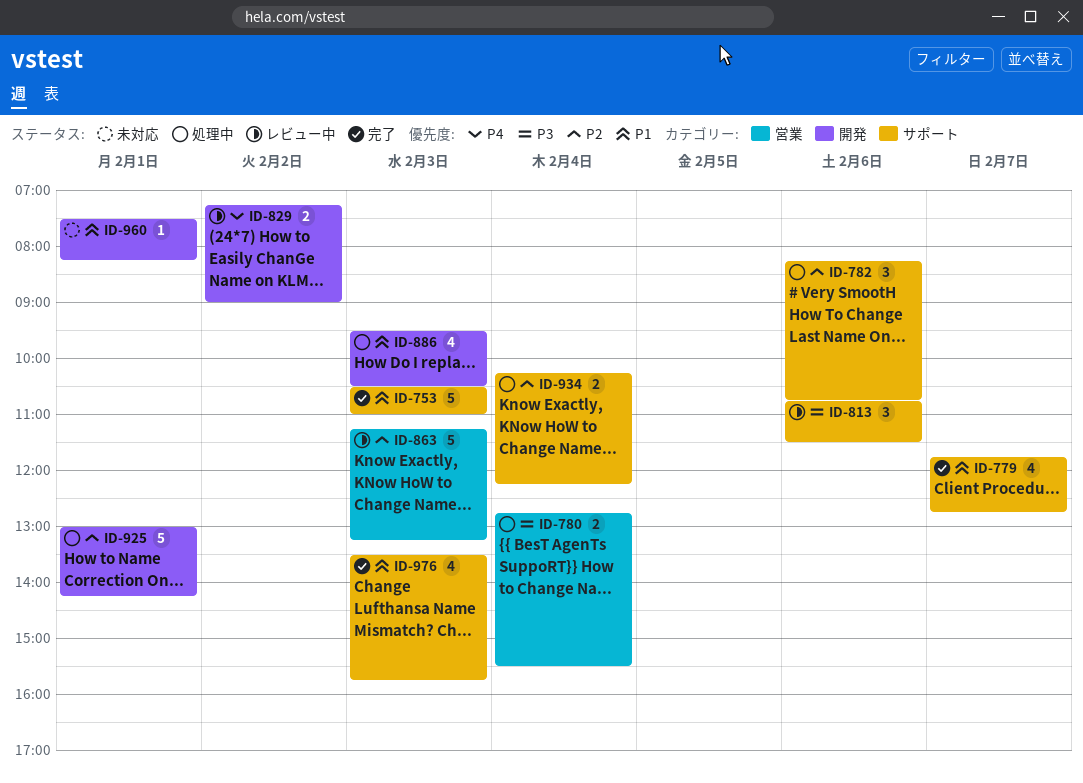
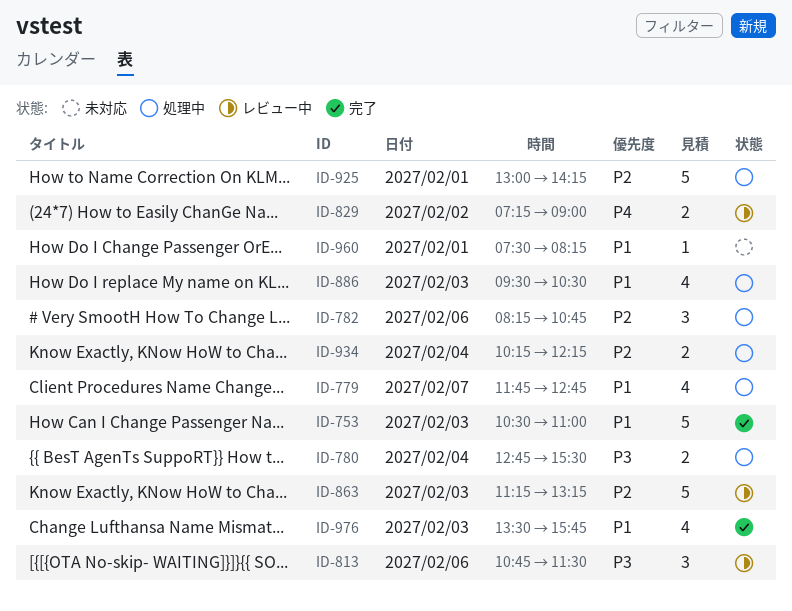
ID-779, status: 完了 -> 処理中

